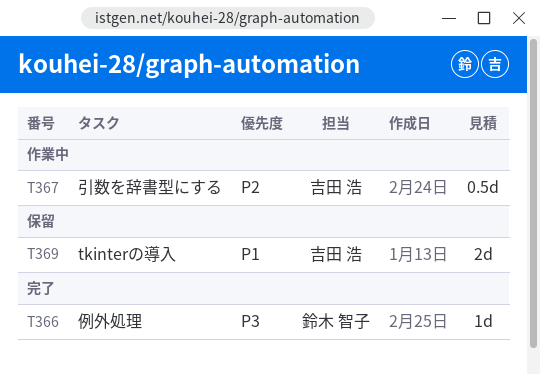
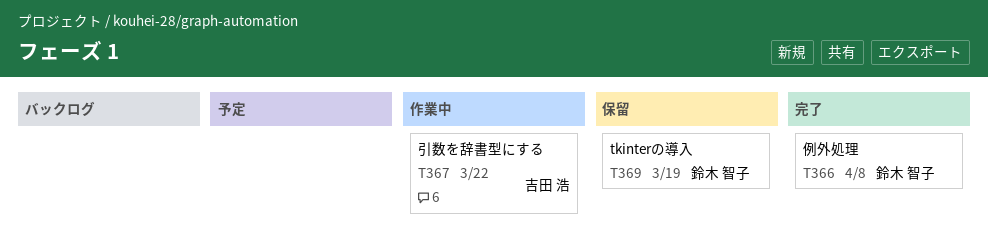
T369, owner: 吉田 浩 -> 鈴木 智子

